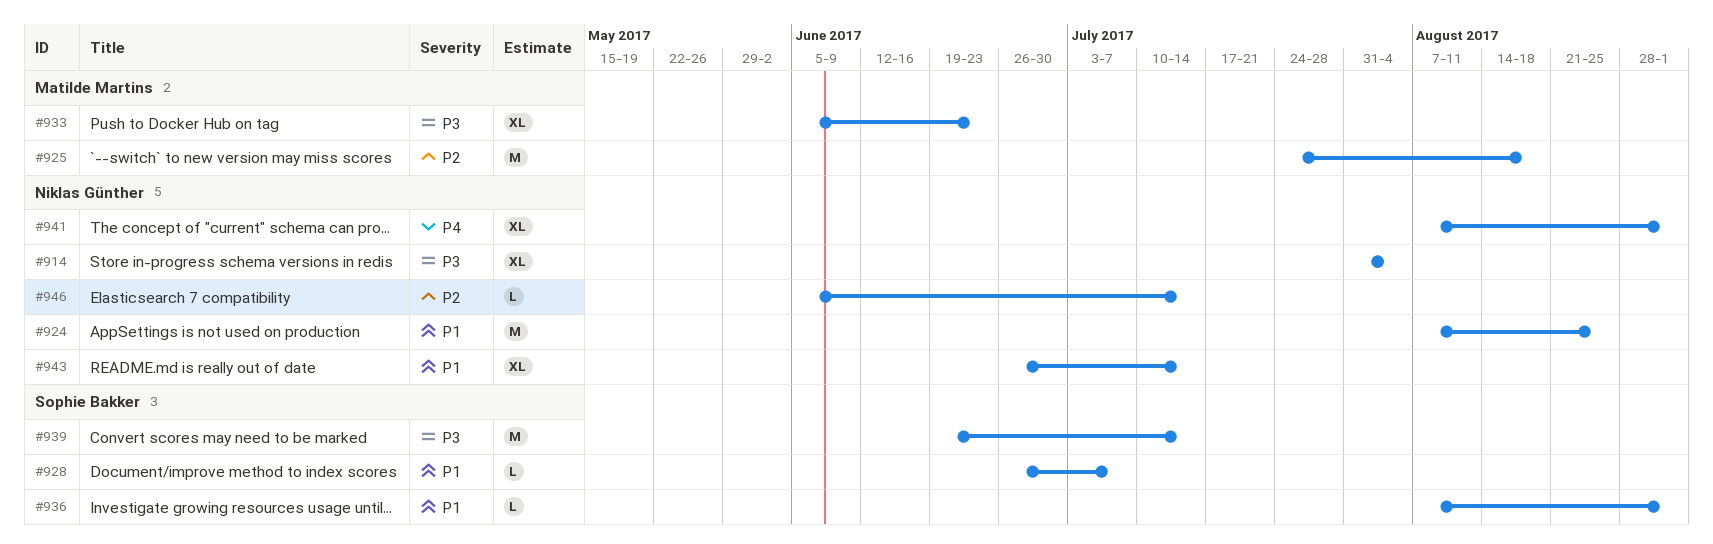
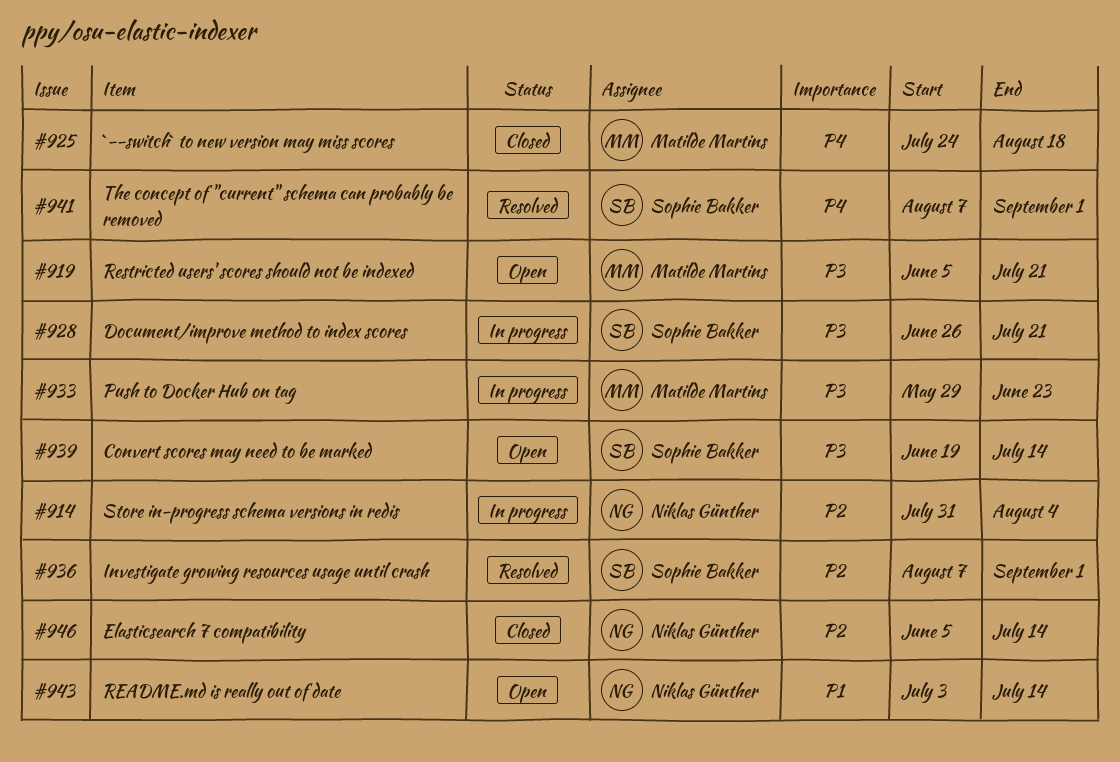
#914, priority: P3 -> P2
#919: none -> present
#924: present -> none
#925, priority: P2 -> P4
#928, priority: P1 -> P3
#928, due: Jul 7 -> Jul 21
#933, start: Jun 5 -> May 29
#936, priority: P1 -> P2
#941, owner: Niklas Günther -> Sophie Bakker
#943, start: Jun 26 -> Jul 3

